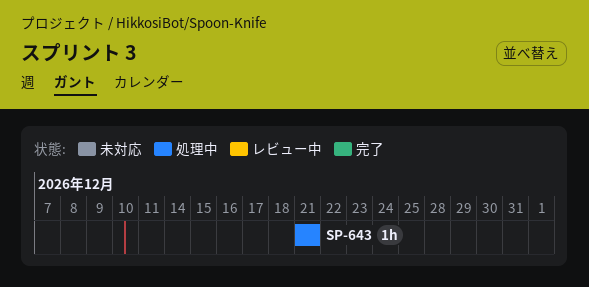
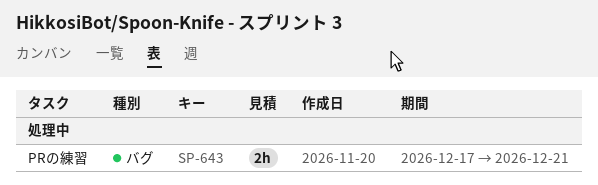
SP-643, estimate: 1h -> 2h
SP-643, start: Dec 21 -> Dec 17

